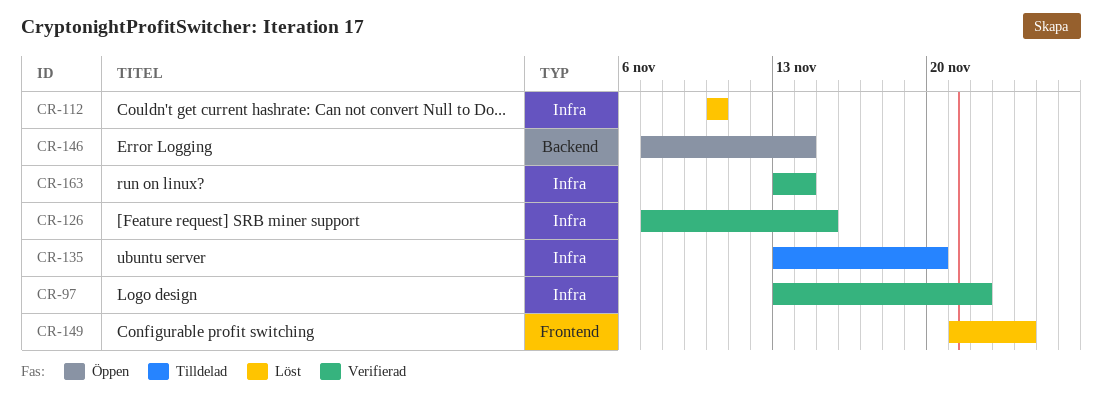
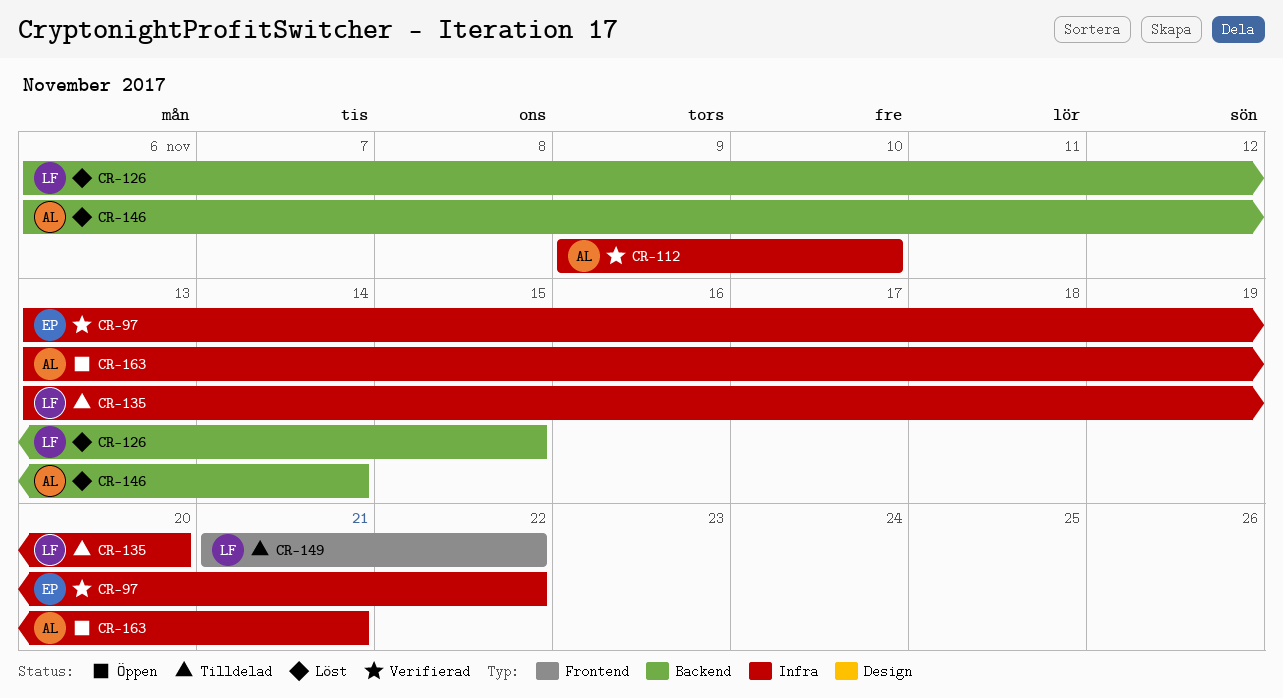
CR-112, status: Löst -> Verifierad
CR-112, start: Nov 10 -> Nov 9
CR-126, status: Verifierad -> Löst
CR-126, label: Infra -> Backend
CR-126, start: Nov 7 -> Nov 6
CR-146, status: Öppen -> Löst
CR-146, start: Nov 7 -> Nov 6
CR-149, status: Löst -> Tilldelad
CR-149, due: Nov 24 -> Nov 22
CR-163, status: Verifierad -> Öppen
CR-163, due: Nov 14 -> Nov 21

